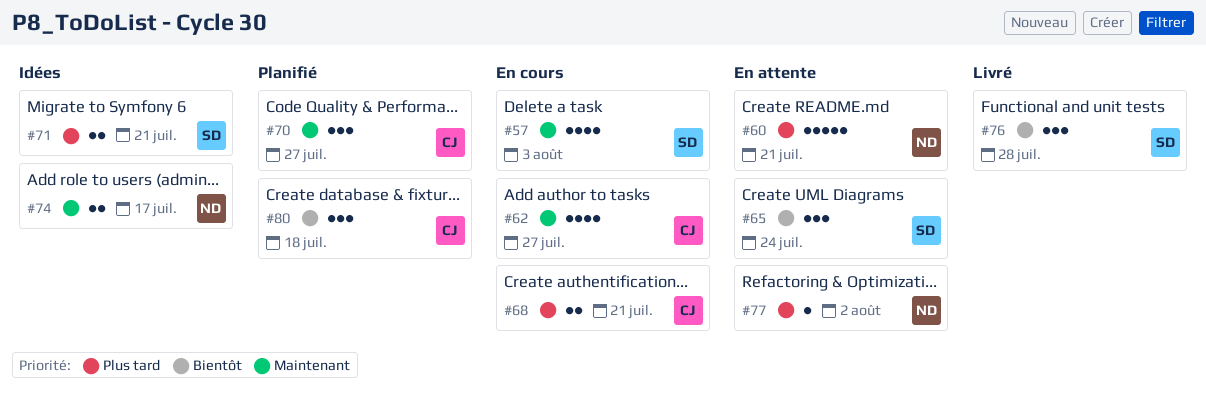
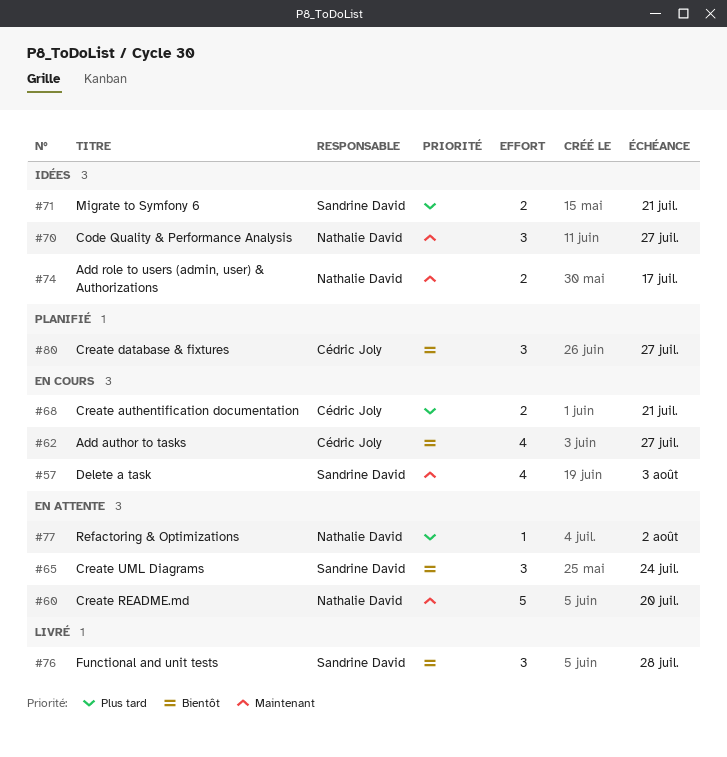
#60, priority: Plus tard -> Maintenant
#60, due: Jul 21 -> Jul 20
#62, priority: Maintenant -> Bientôt
#70, status: Planifié -> Idées
#70, owner: Cédric Joly -> Nathalie David
#80, due: Jul 18 -> Jul 27

